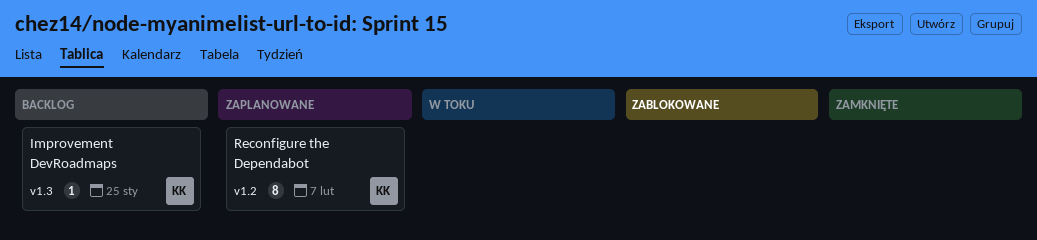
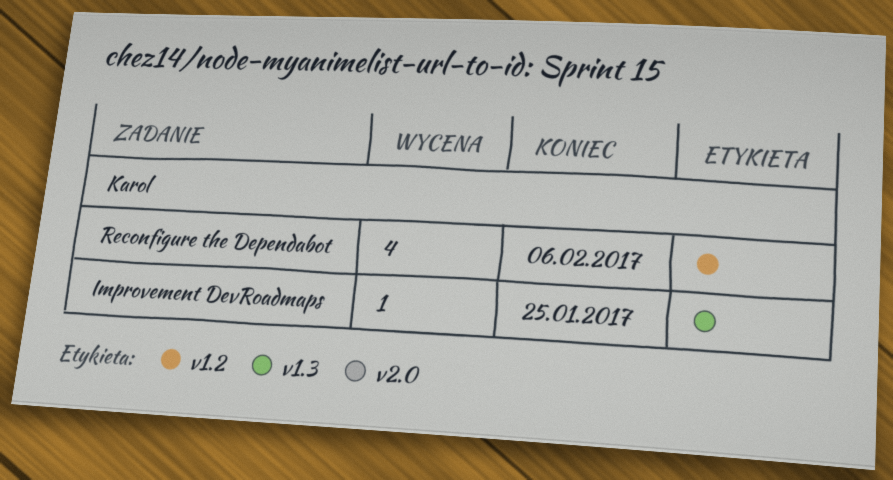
Reconfigure the Dependabot, estimate: 8 -> 4
Reconfigure the Dependabot, due: Feb 7 -> Feb 6

